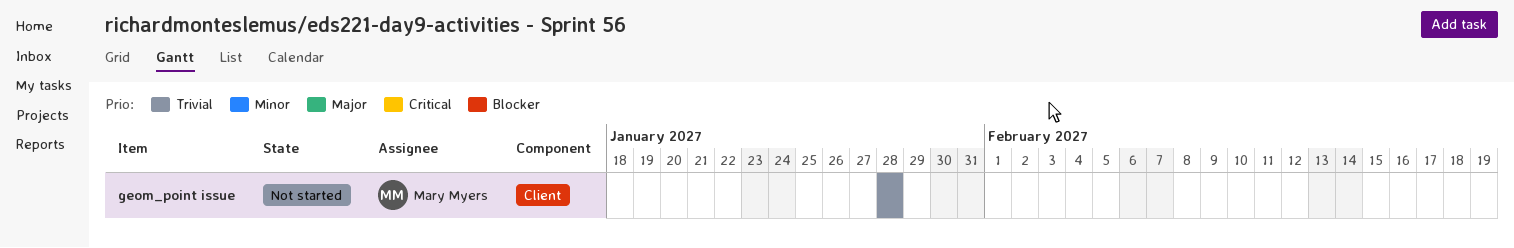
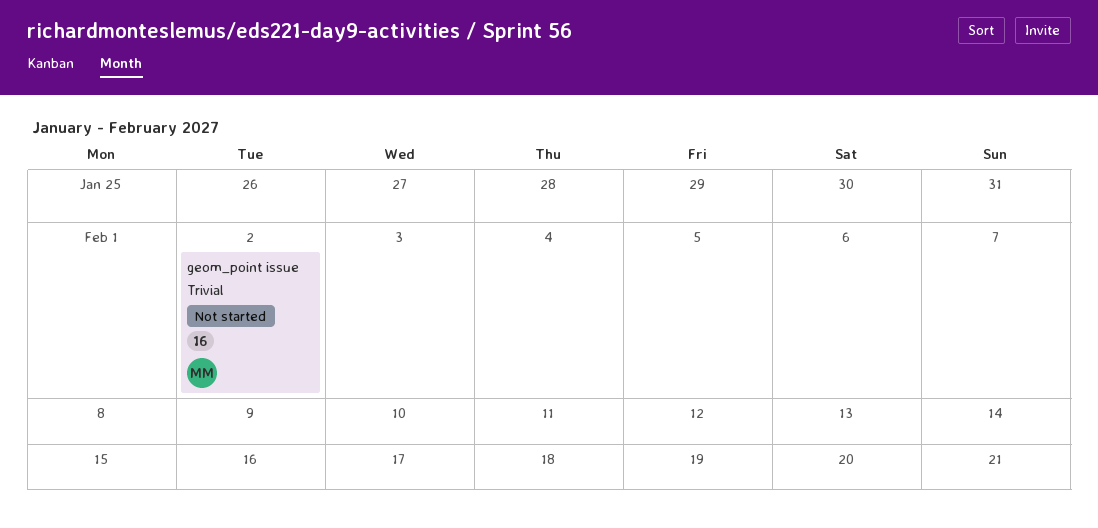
geom_point issue, due: Jan 28 -> Feb 2

